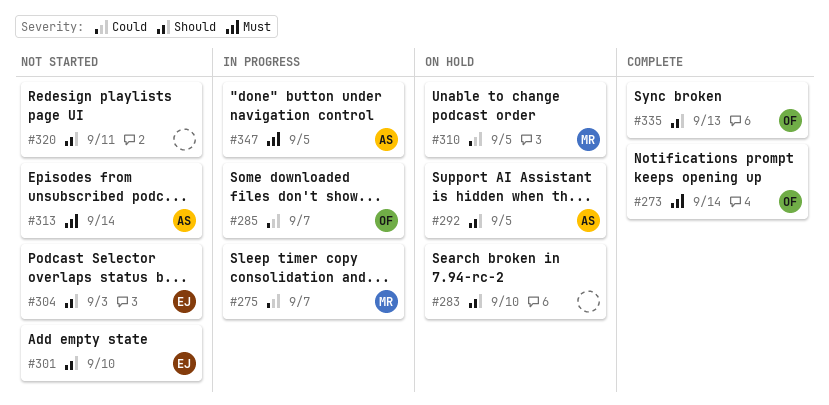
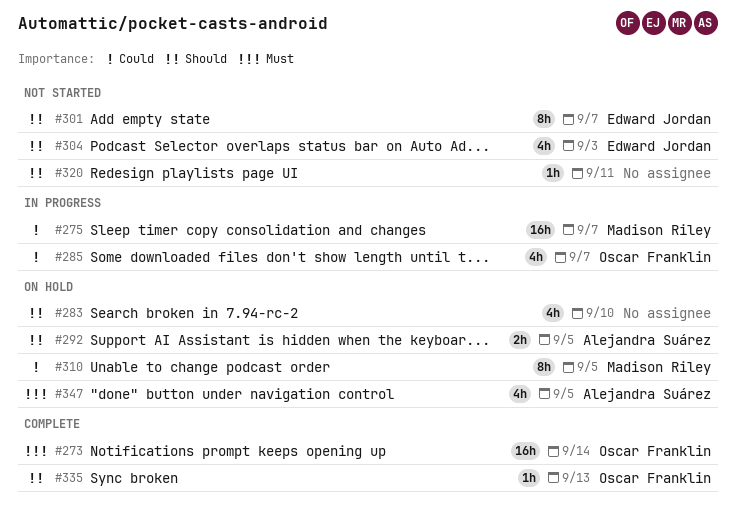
#301, due: Sep 10 -> Sep 7
#313: present -> none
#347, status: In progress -> On hold

